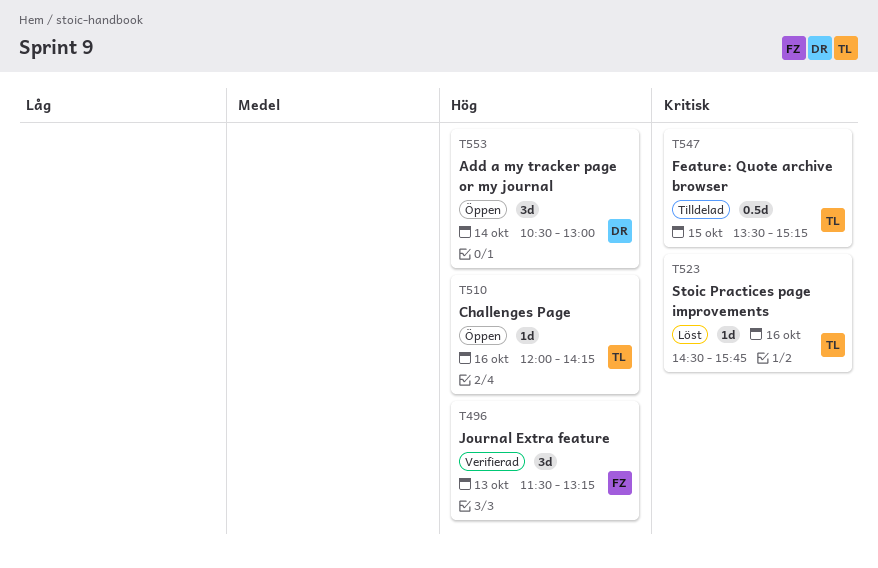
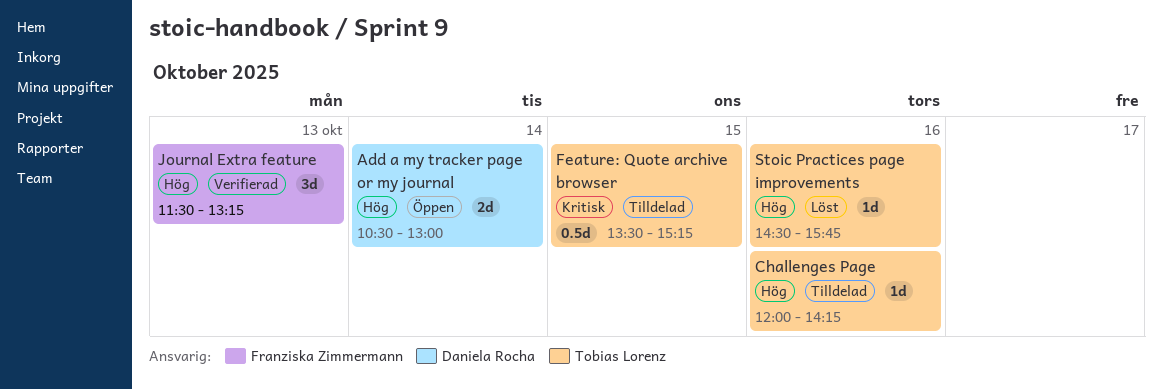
Add a my tracker page or my journal, estimate: 3d -> 2d
Challenges Page, status: Öppen -> Tilldelad
Stoic Practices page improvements, priority: Kritisk -> Hög

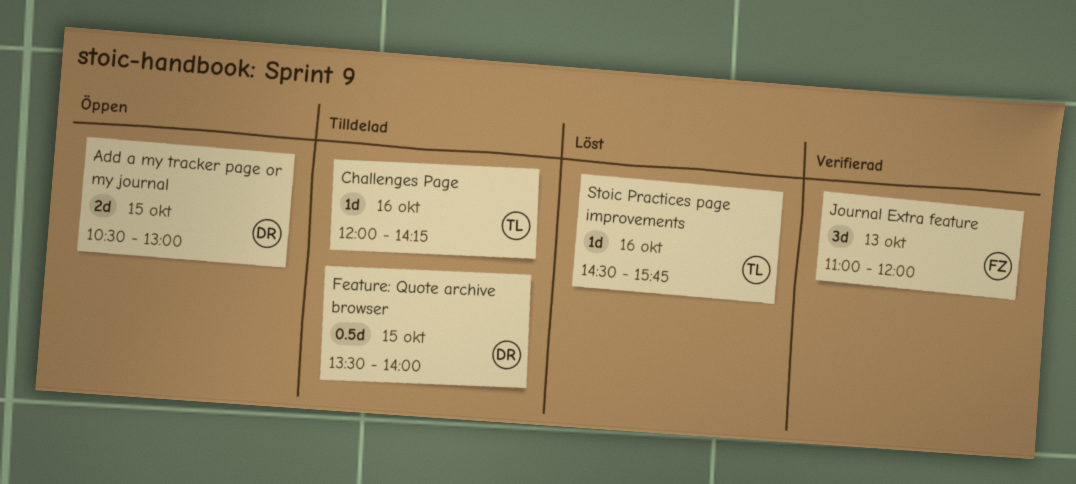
Add a my tracker page or my journal, day: Oct 14 -> Oct 15
Feature: Quote archive browser, owner: Tobias Lorenz -> Daniela Rocha
Feature: Quote archive browser, ends: 15:15 -> 14:00
Journal Extra feature, begins: 11:30 -> 11:00
Journal Extra feature, ends: 13:15 -> 12:00

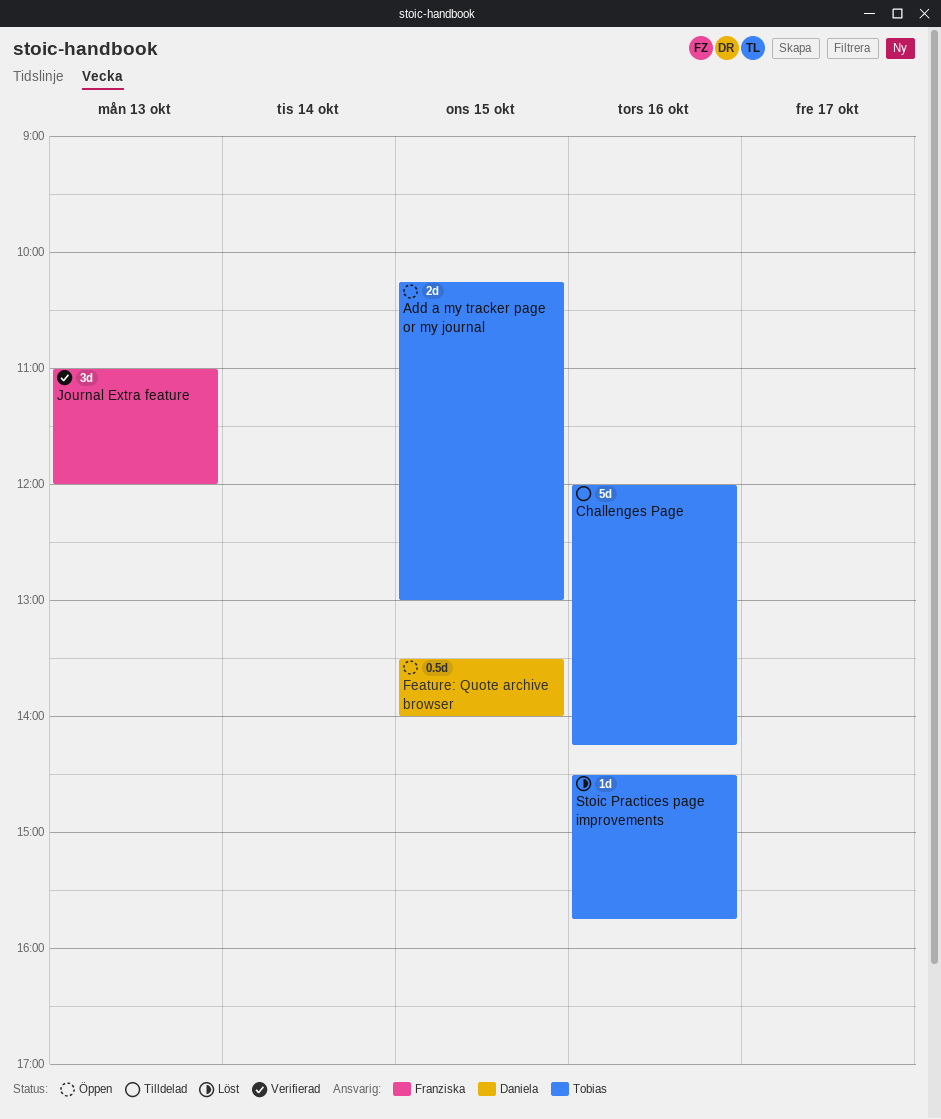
Add a my tracker page or my journal, owner: Daniela -> Tobias
Add a my tracker page or my journal, begins: 10:30 -> 10:15
Challenges Page, estimate: 1d -> 5d
Feature: Quote archive browser, status: Tilldelad -> Öppen

